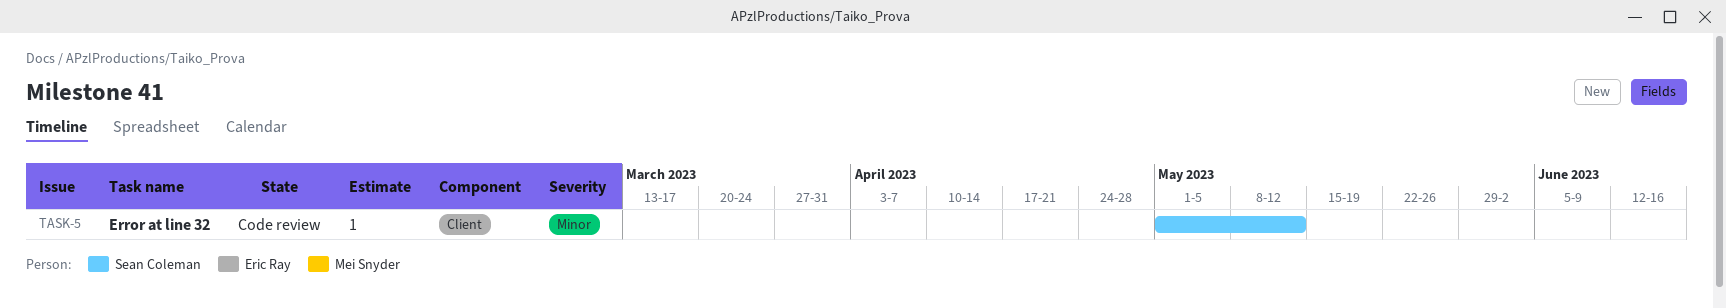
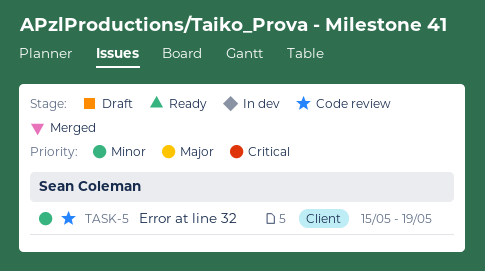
TASK-5, start: May 1 -> May 15
TASK-5, due: May 12 -> May 19

